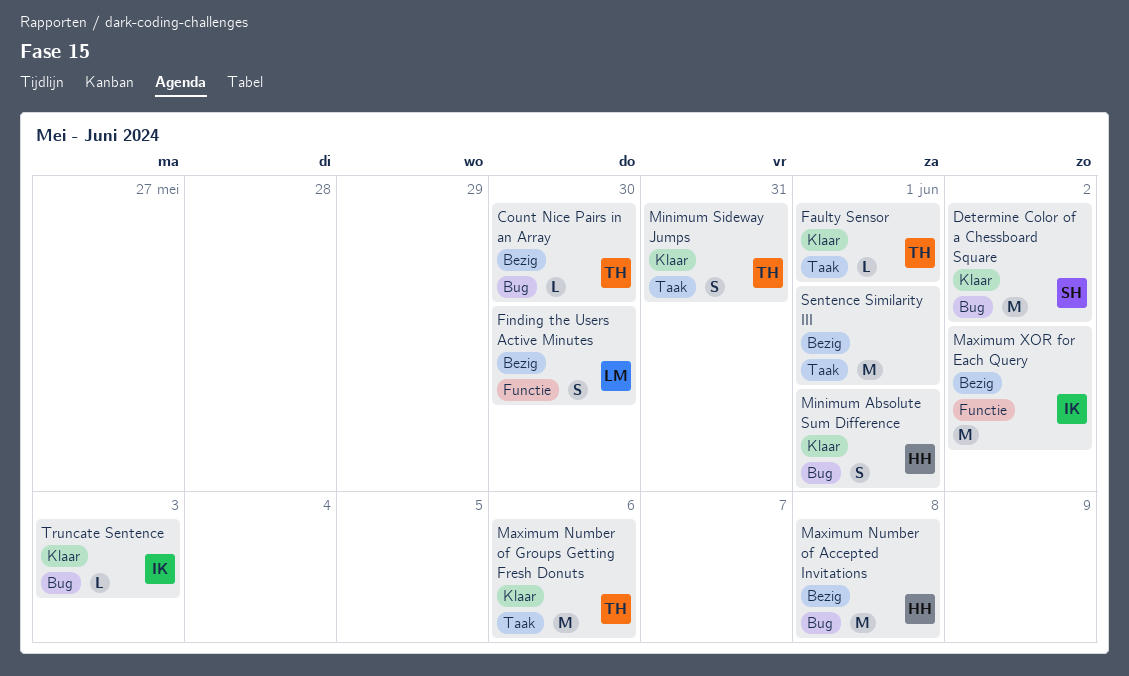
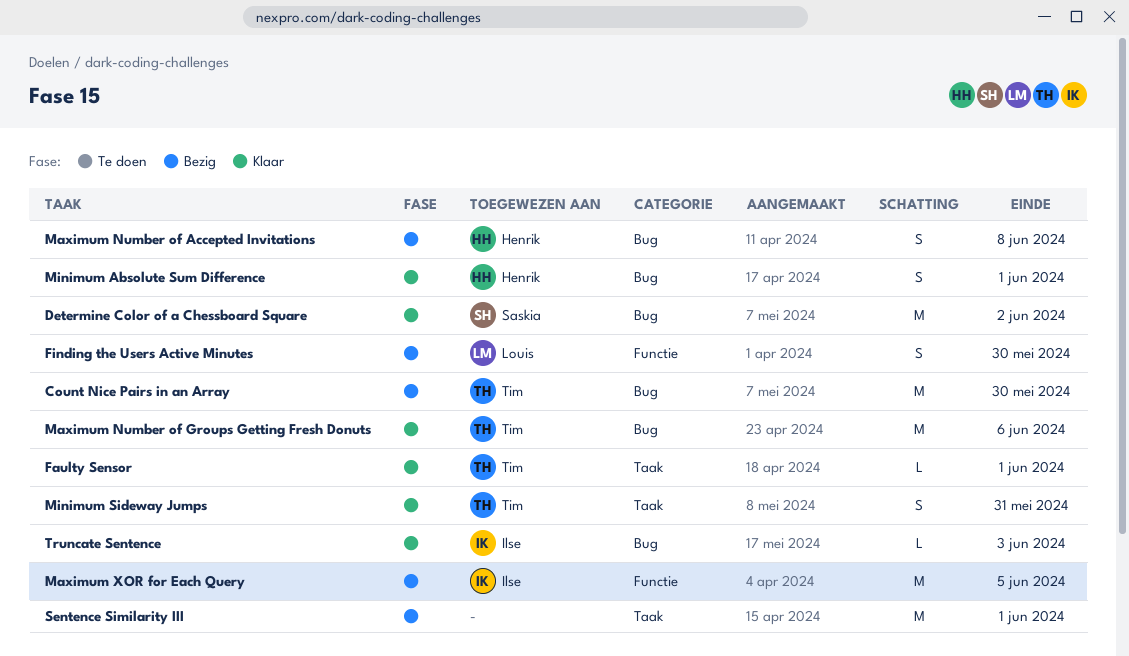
Count Nice Pairs in an Array, estimate: L -> M
Maximum Number of Accepted Invitations, estimate: M -> S
Maximum Number of Groups Getting Fresh Donuts, label: Taak -> Bug
Maximum XOR for Each Query, due: Jun 2 -> Jun 5

